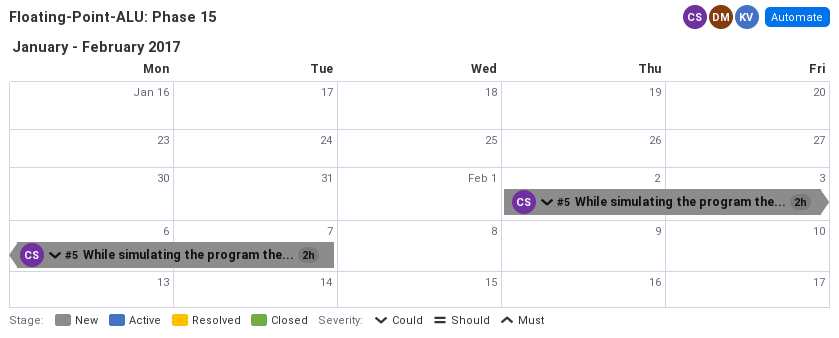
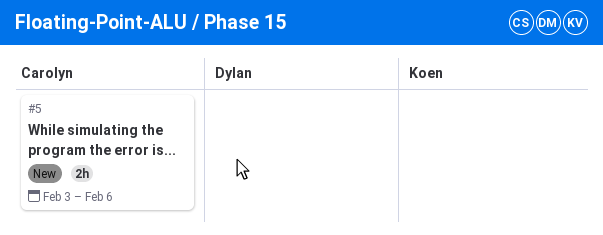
#5, start: Feb 2 -> Feb 3
#5, due: Feb 7 -> Feb 6

